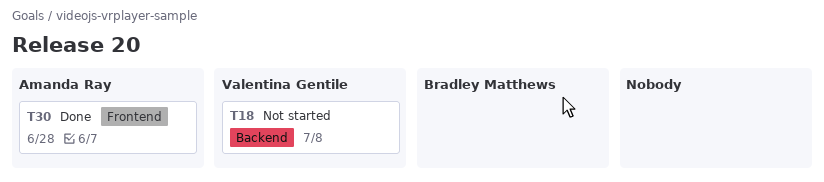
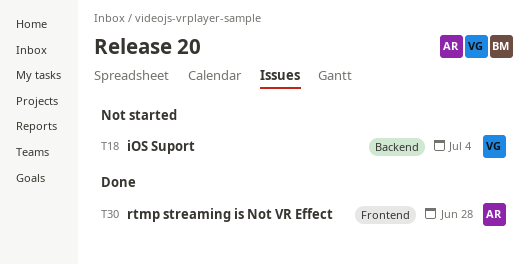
T18, due: Jul 8 -> Jul 4

